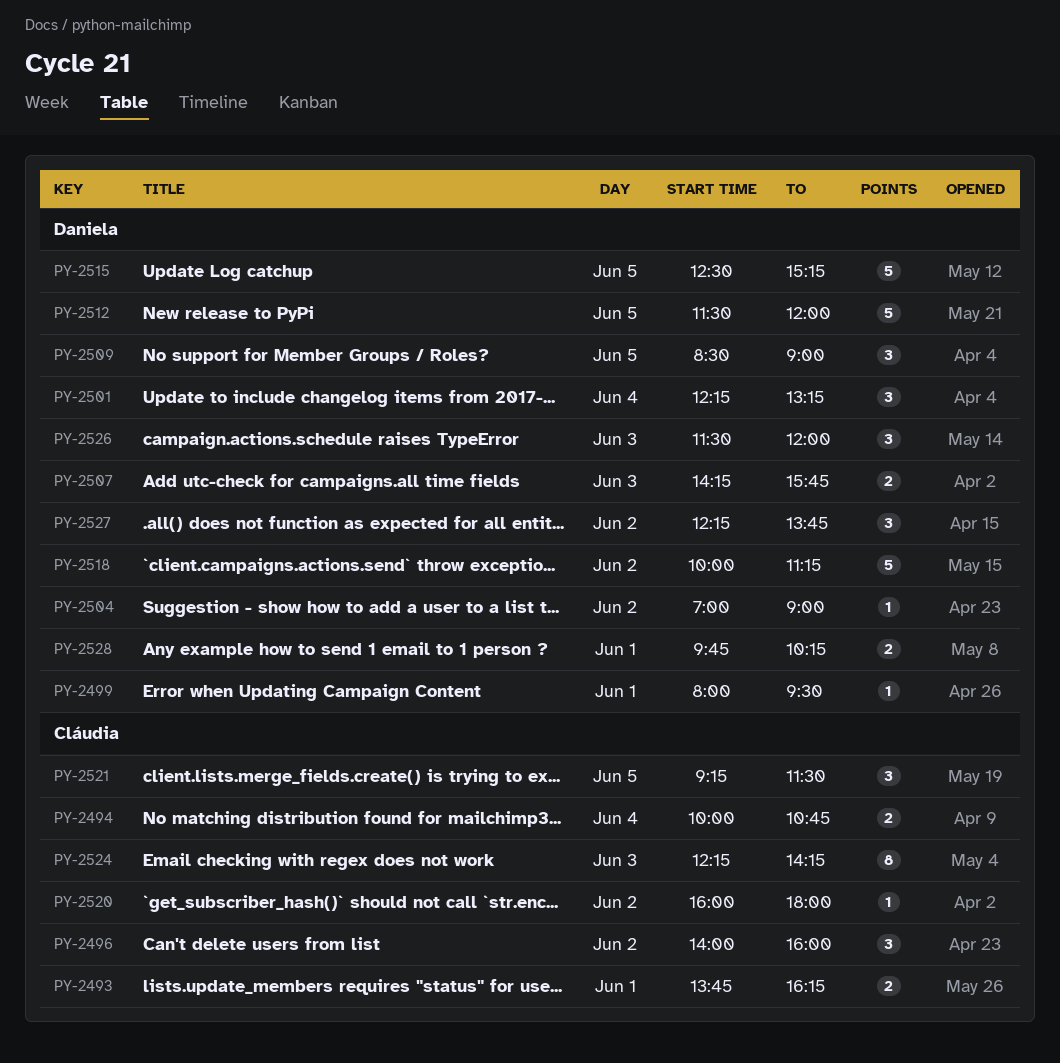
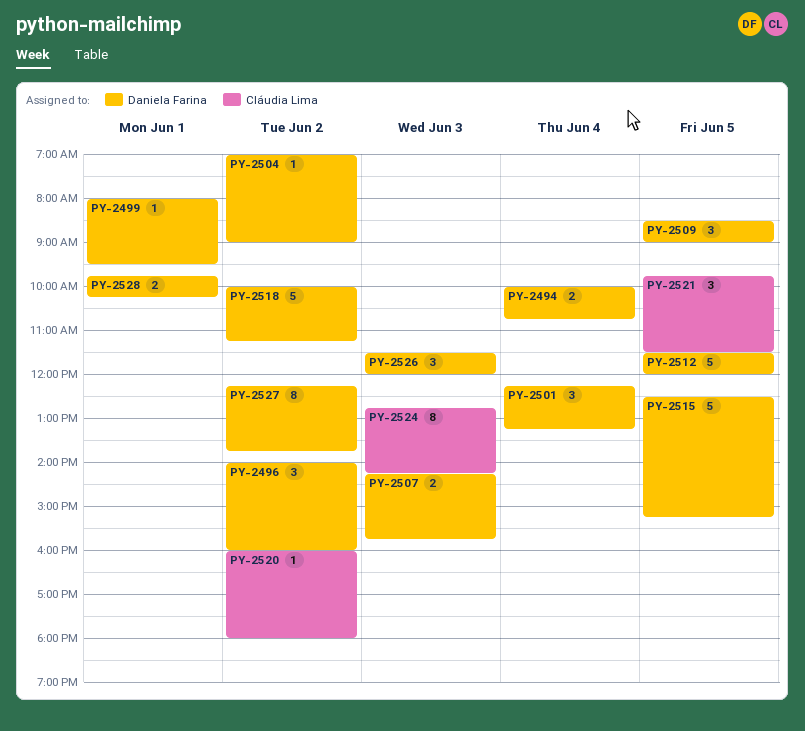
PY-2493: present -> none
PY-2494, owner: Cláudia Lima -> Daniela Farina
PY-2496, owner: Cláudia Lima -> Daniela Farina
PY-2521, begins: 09:15 -> 09:45
PY-2524, begins: 12:15 -> 12:45
PY-2527, estimate: 3 -> 8

